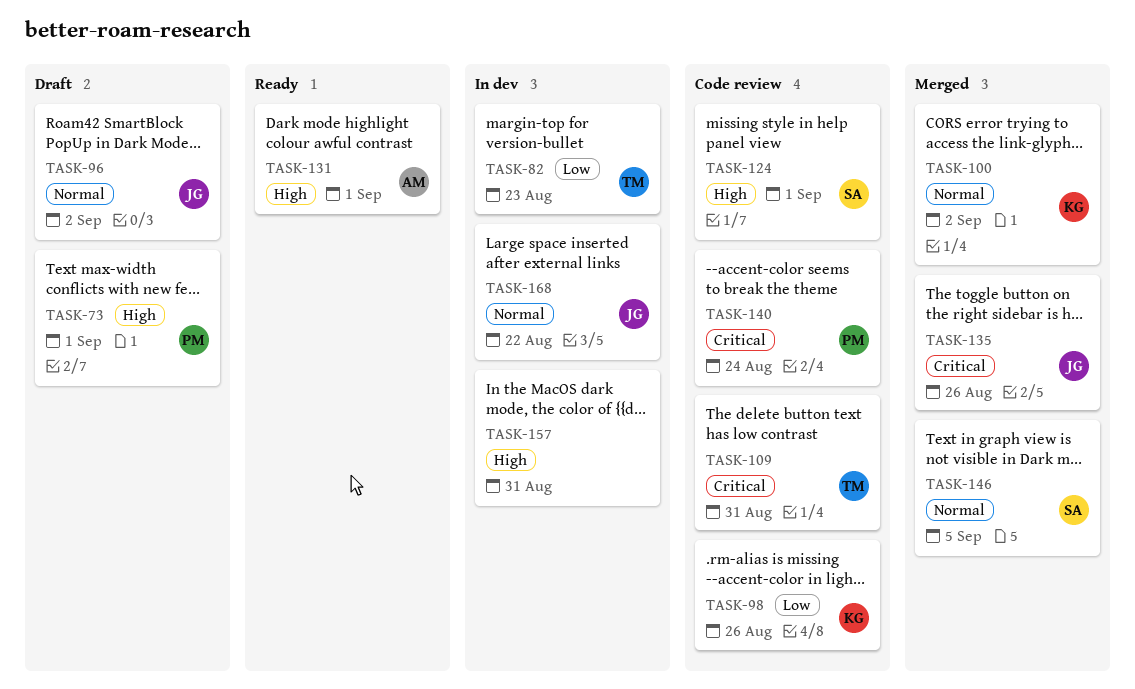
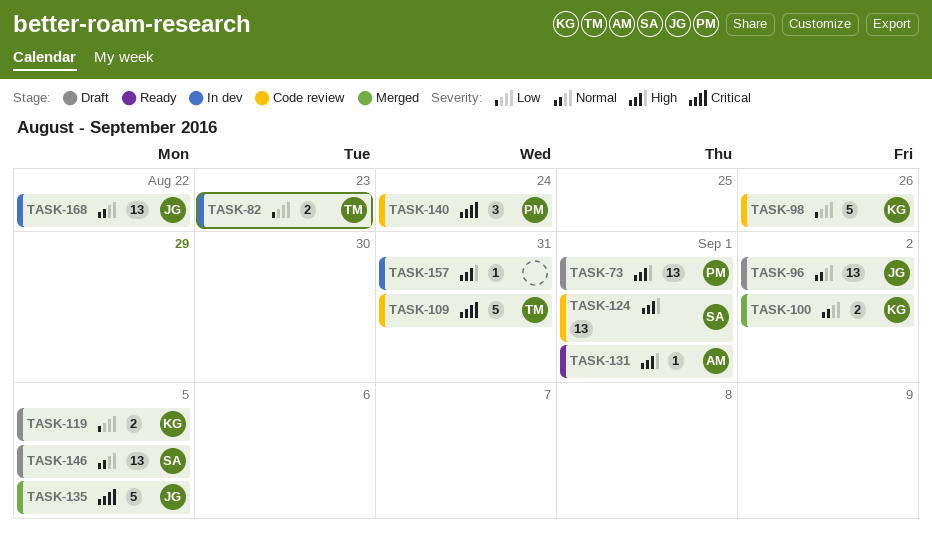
TASK-119: none -> present
TASK-135, due: Aug 26 -> Sep 5
TASK-146, status: Merged -> Draft

